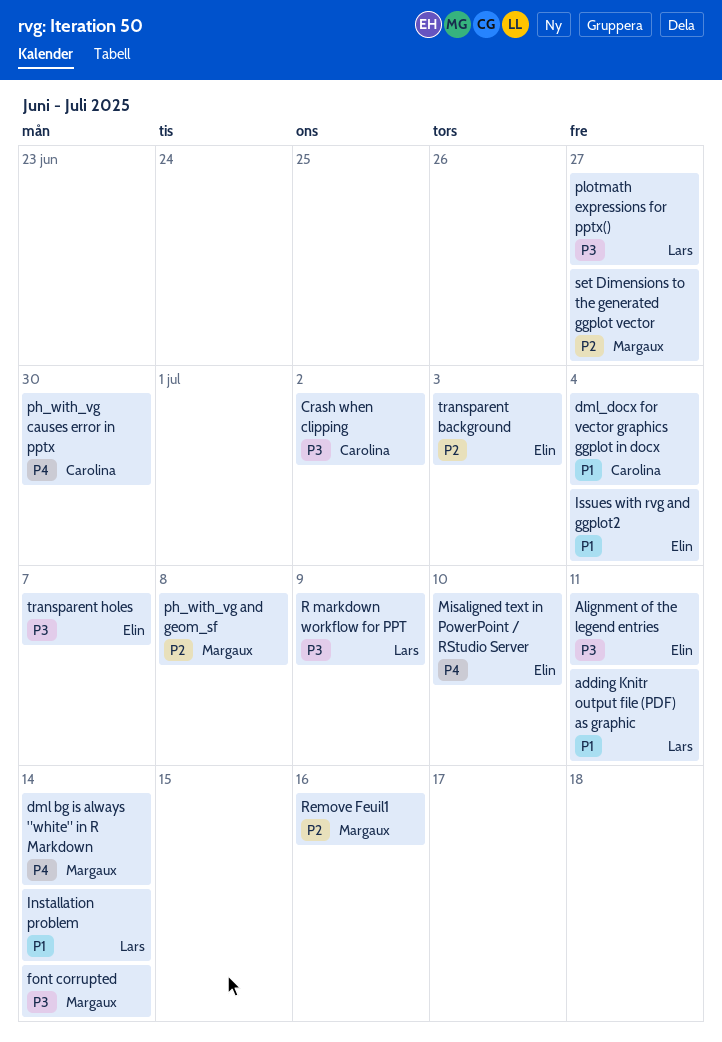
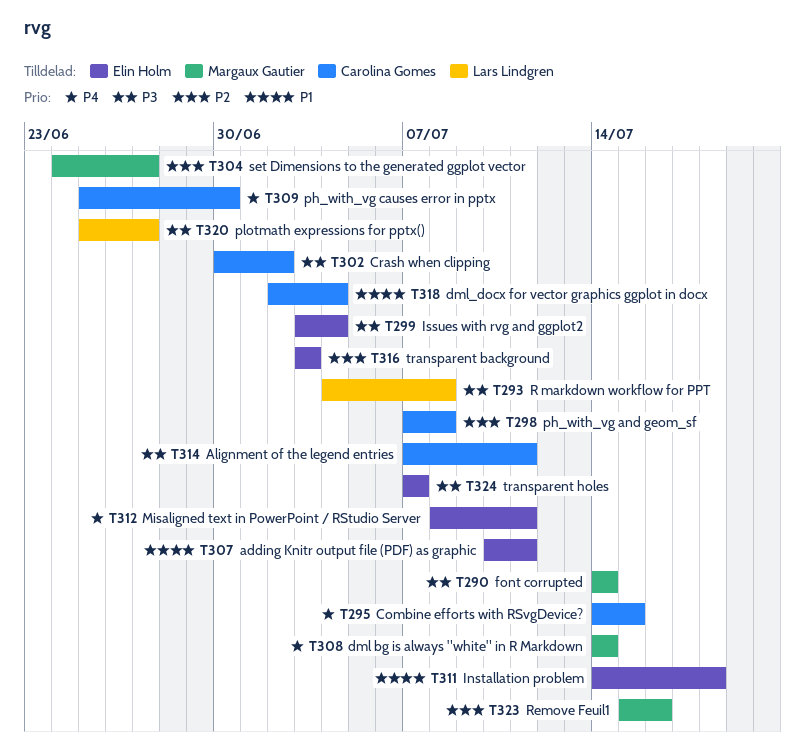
adding Knitr output file (PDF) as graphic, owner: Lars Lindgren -> Elin Holm
Alignment of the legend entries, owner: Elin Holm -> Carolina Gomes
Combine efforts with RSvgDevice?: none -> present
Installation problem, owner: Lars Lindgren -> Elin Holm
Installation problem, due: Jul 14 -> Jul 18
Issues with rvg and ggplot2, priority: P1 -> P3
Misaligned text in PowerPoint / RStudio Server, due: Jul 10 -> Jul 11
ph_with_vg and geom_sf, owner: Margaux Gautier -> Carolina Gomes
R markdown workflow for PPT, due: Jul 9 -> Jul 8

